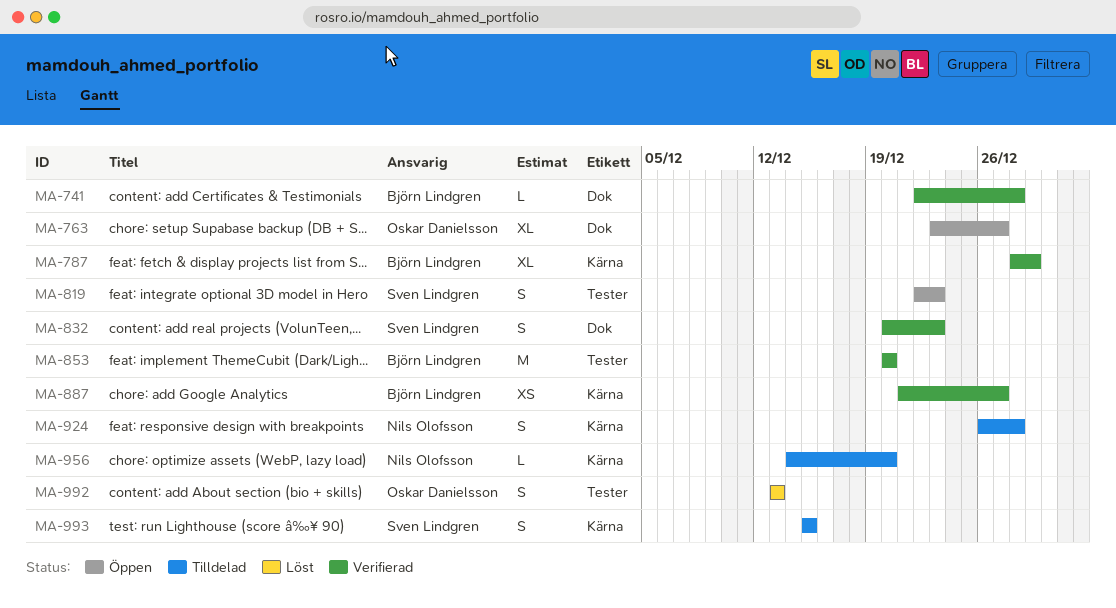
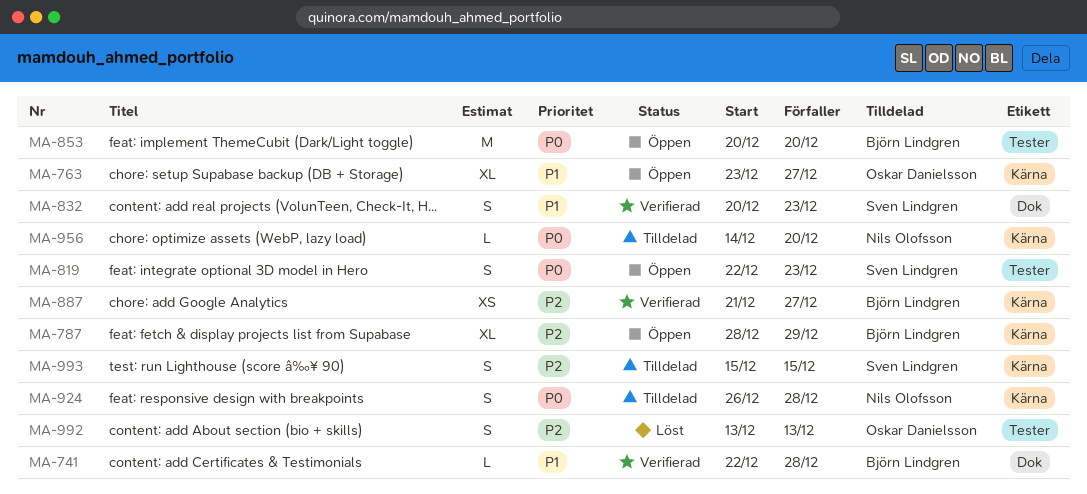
MA-763, label: Dok -> Kärna
MA-787, status: Verifierad -> Öppen
MA-853, status: Verifierad -> Öppen

